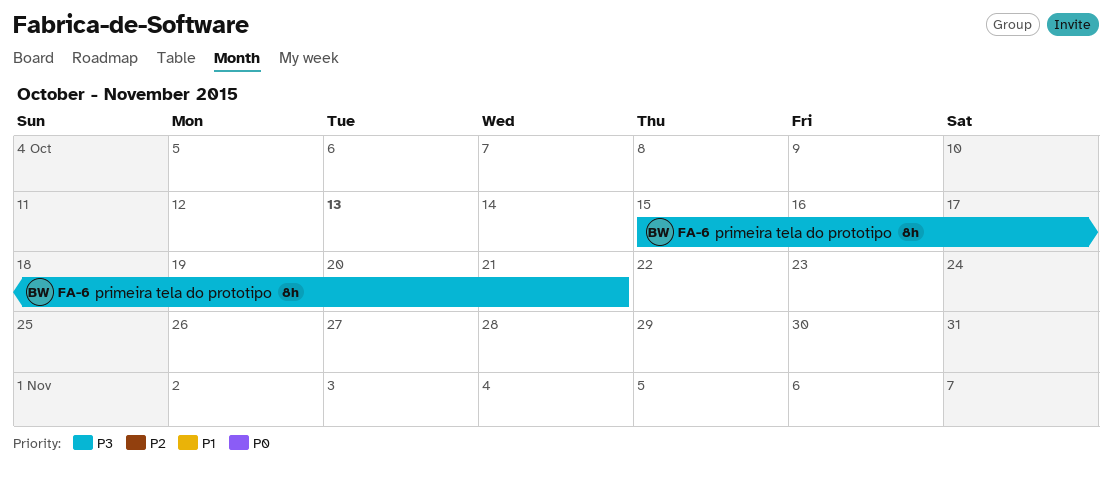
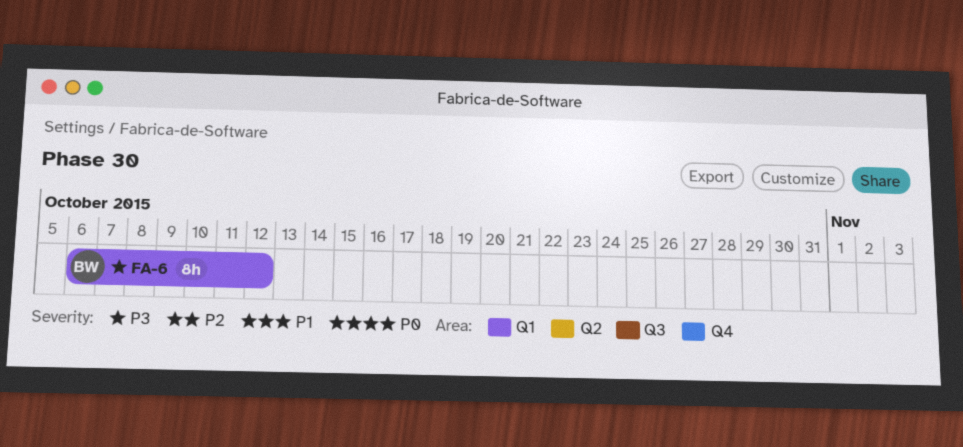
FA-6, start: Oct 15 -> Oct 6
FA-6, due: Oct 21 -> Oct 12

